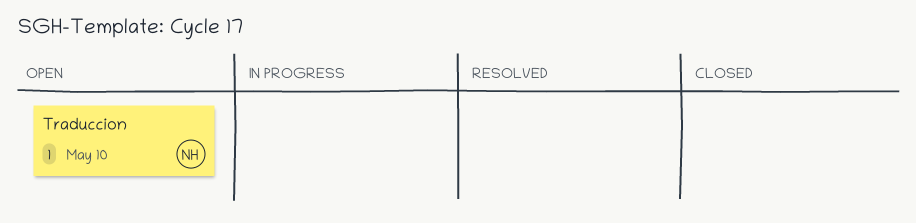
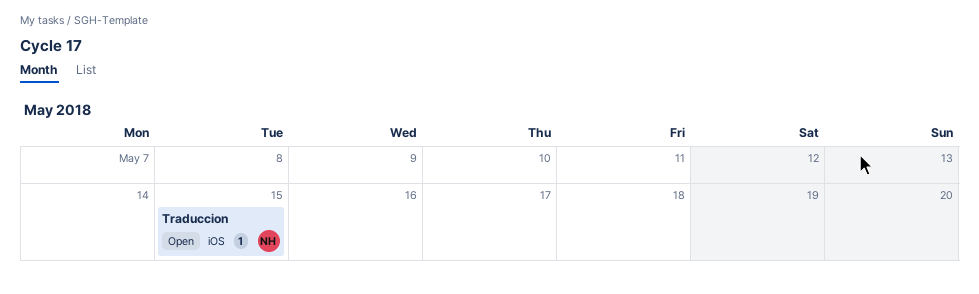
Traduccion, due: May 10 -> May 15

